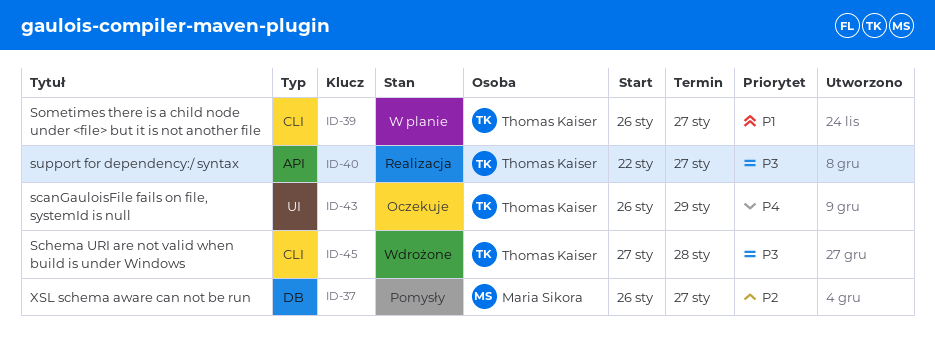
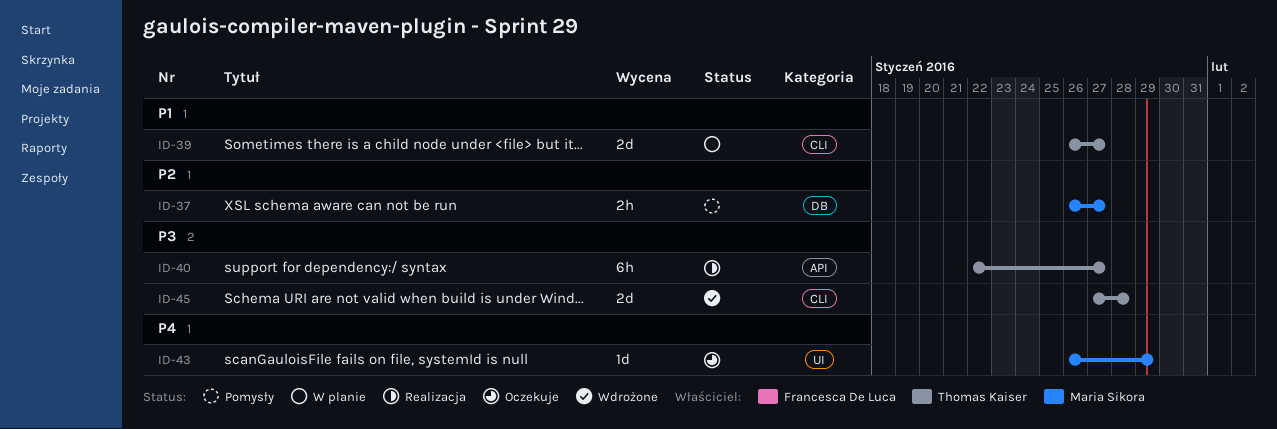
ID-43, owner: Thomas Kaiser -> Maria Sikora

